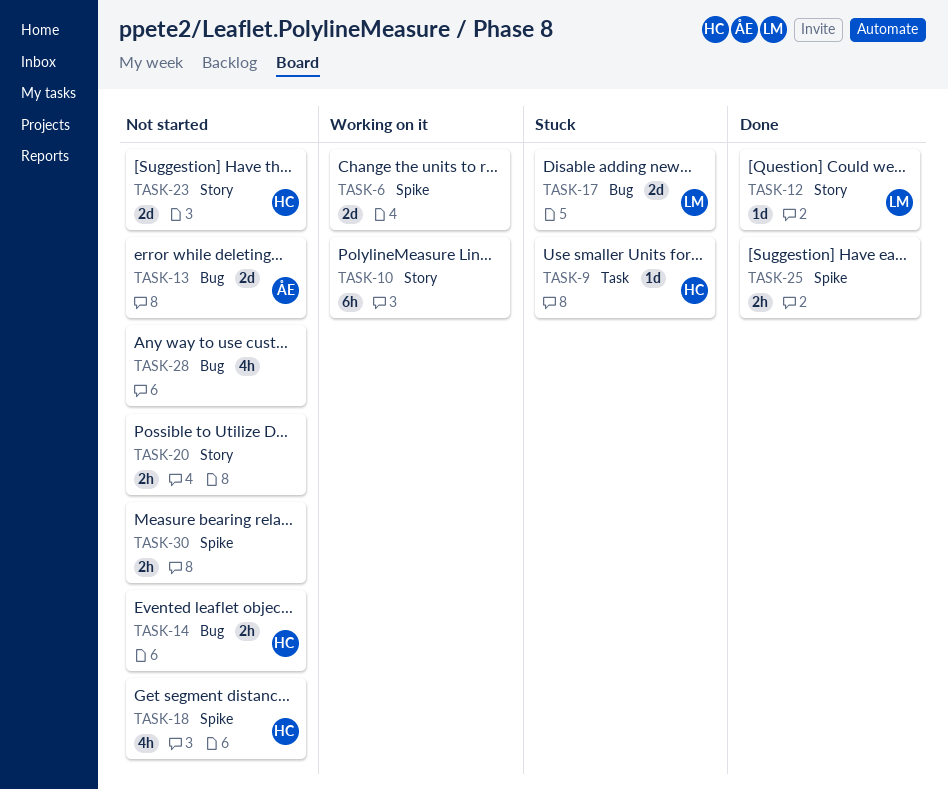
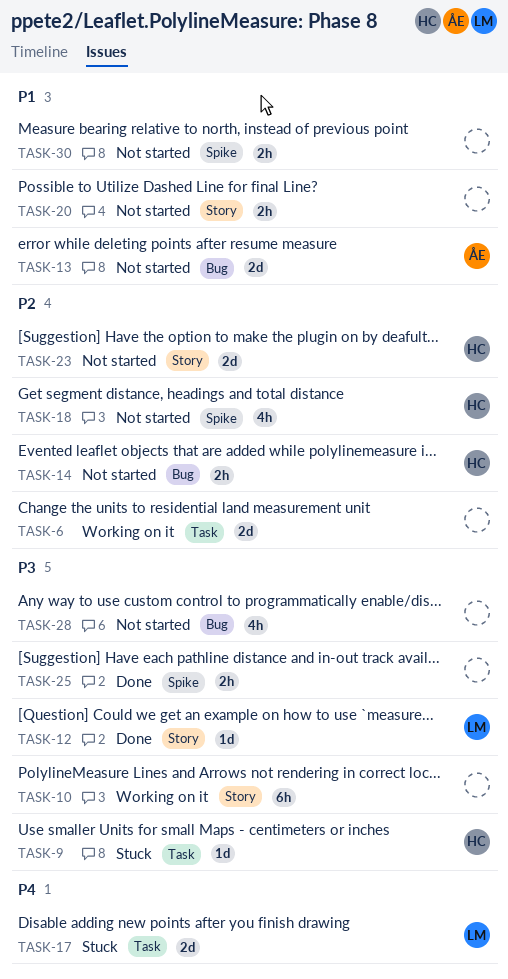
TASK-6, label: Spike -> Task
TASK-17, label: Bug -> Task

